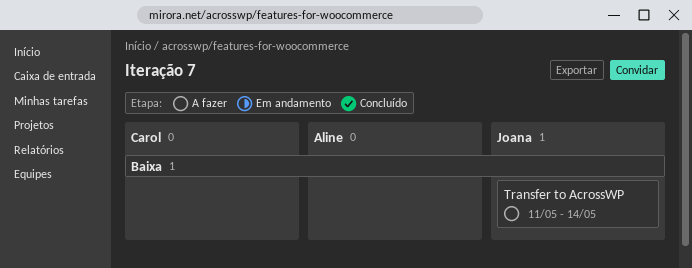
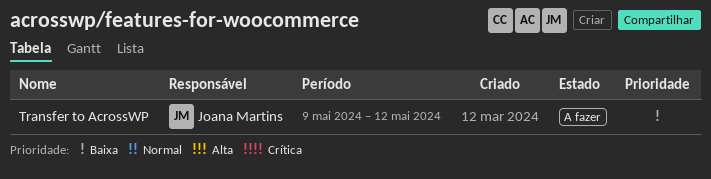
Transfer to AcrossWP, start: May 11 -> May 9
Transfer to AcrossWP, due: May 14 -> May 12

